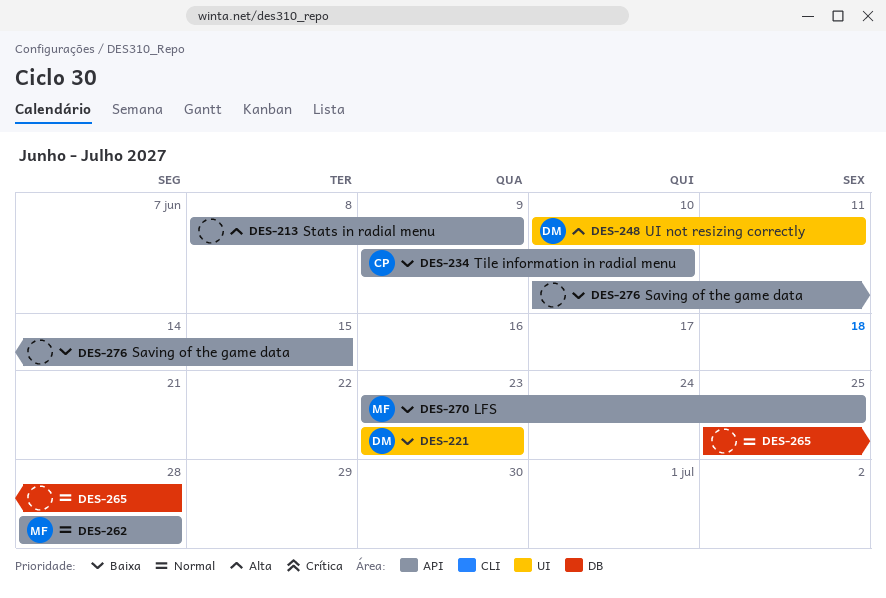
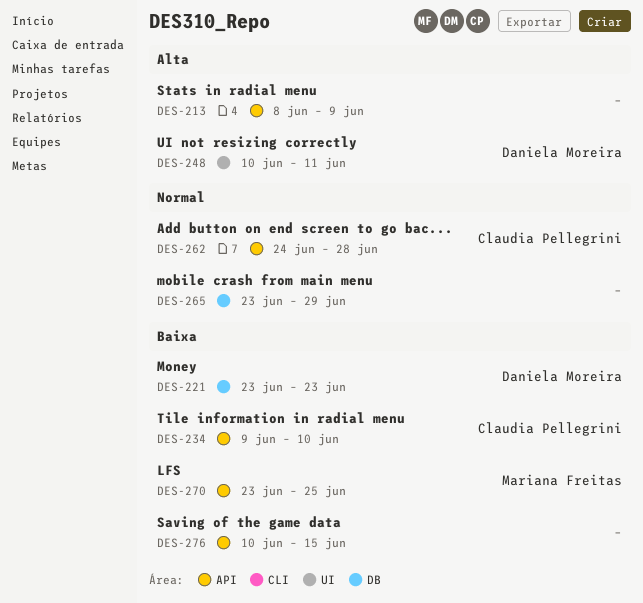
DES-221, label: UI -> DB
DES-262, owner: Mariana Freitas -> Claudia Pellegrini
DES-262, start: Jun 28 -> Jun 24
DES-265, start: Jun 25 -> Jun 23
DES-265, due: Jun 28 -> Jun 29

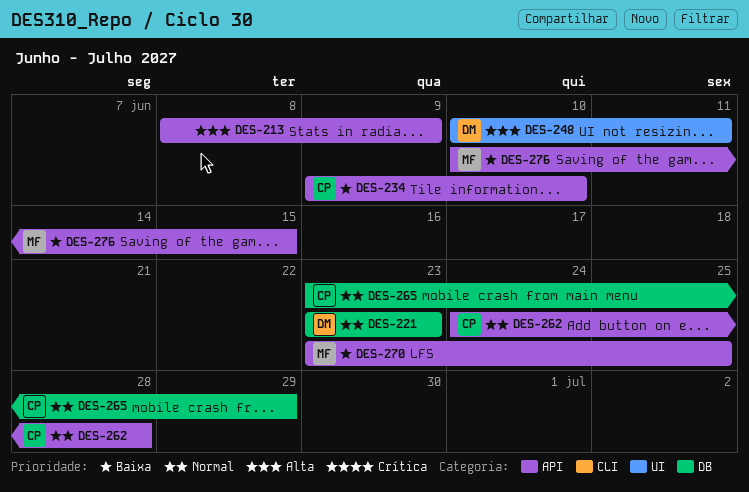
DES-221, priority: Baixa -> Normal
DES-265, owner: none -> Claudia Pellegrini
DES-276, owner: none -> Mariana Freitas

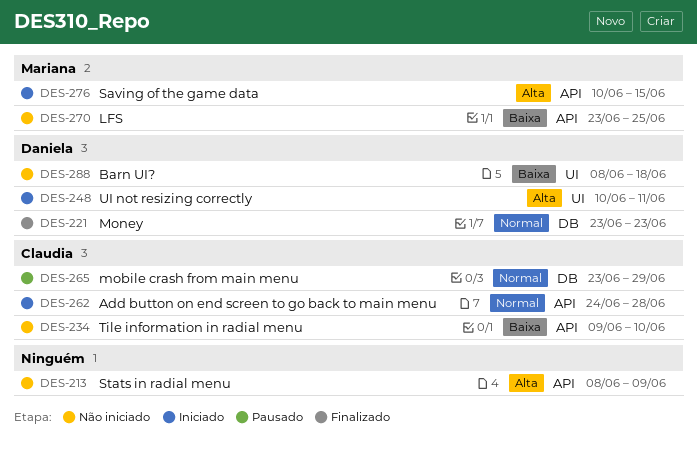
DES-276, priority: Baixa -> Alta
DES-288: none -> present

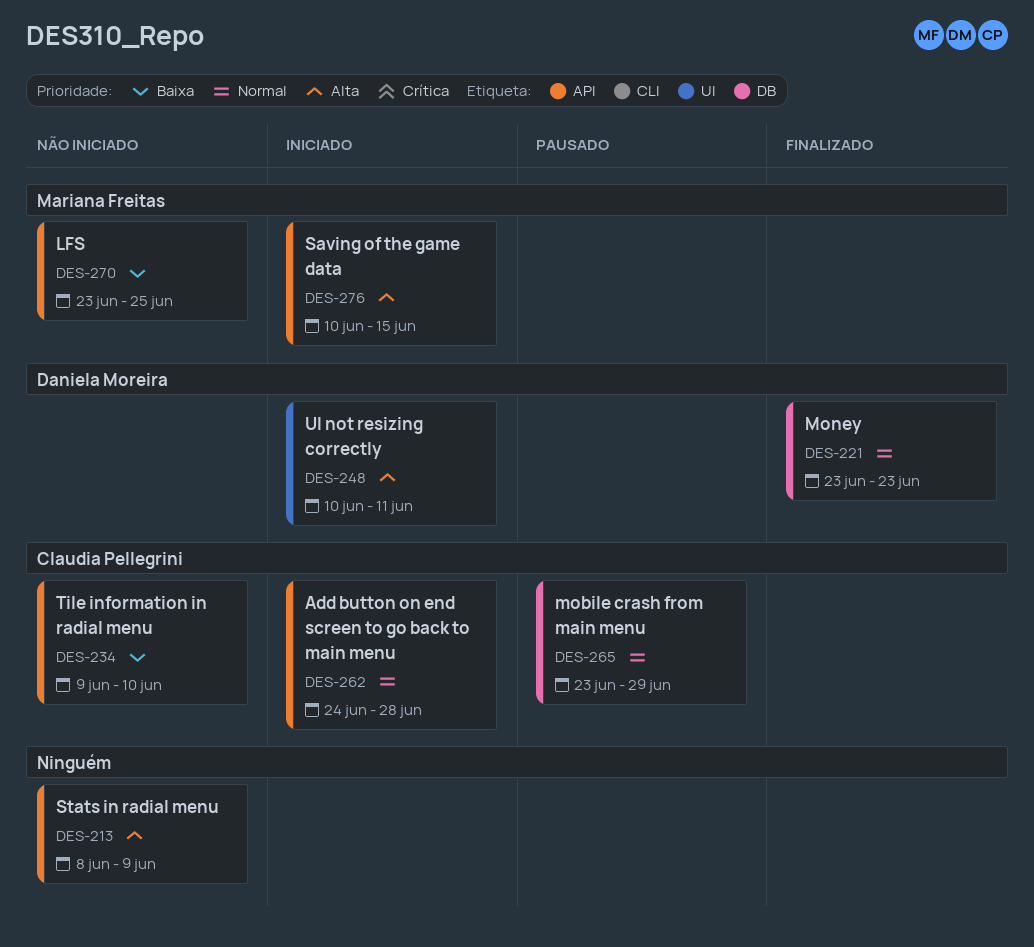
DES-288: present -> none

